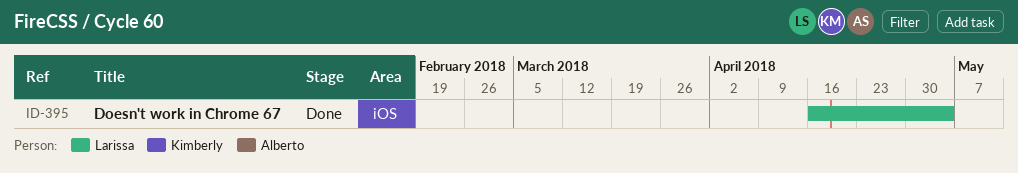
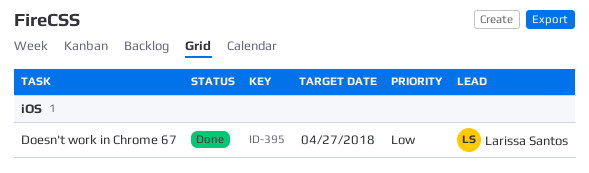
ID-395, due: May 4 -> Apr 27

